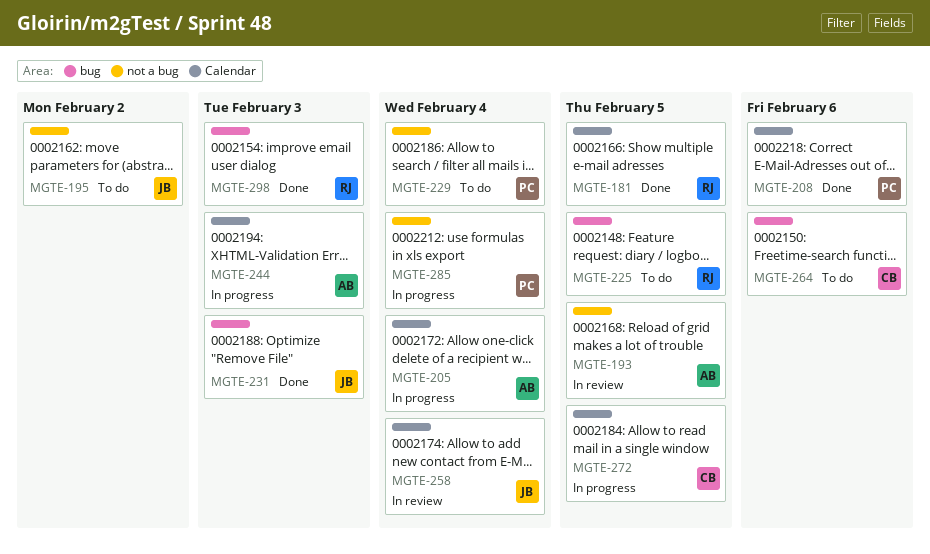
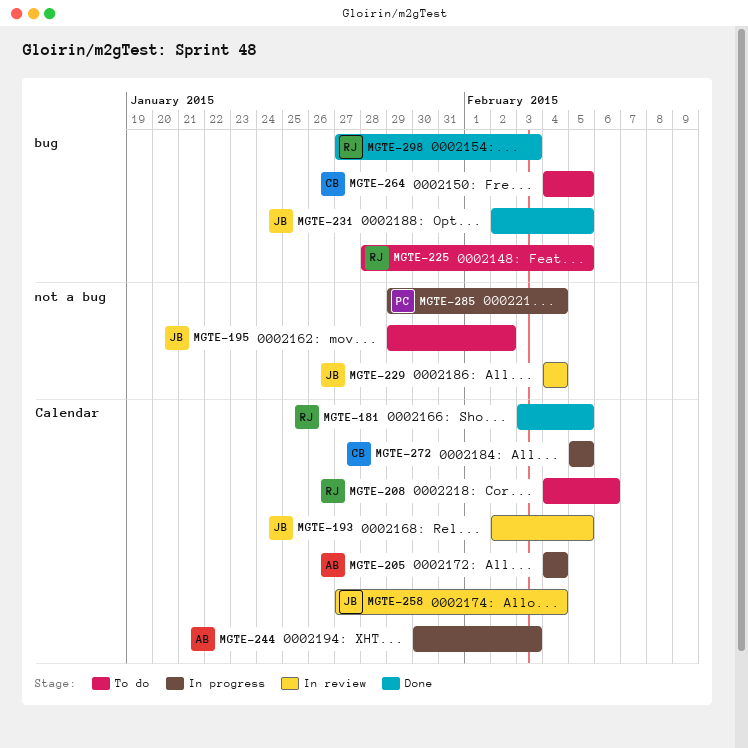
MGTE-193, owner: AB -> JB
MGTE-193, label: not a bug -> Calendar
MGTE-208, status: Done -> To do
MGTE-208, owner: PC -> RJ
MGTE-229, status: To do -> In review
MGTE-229, owner: PC -> JB
MGTE-231, due: Feb 3 -> Feb 5
MGTE-264, due: Feb 6 -> Feb 5

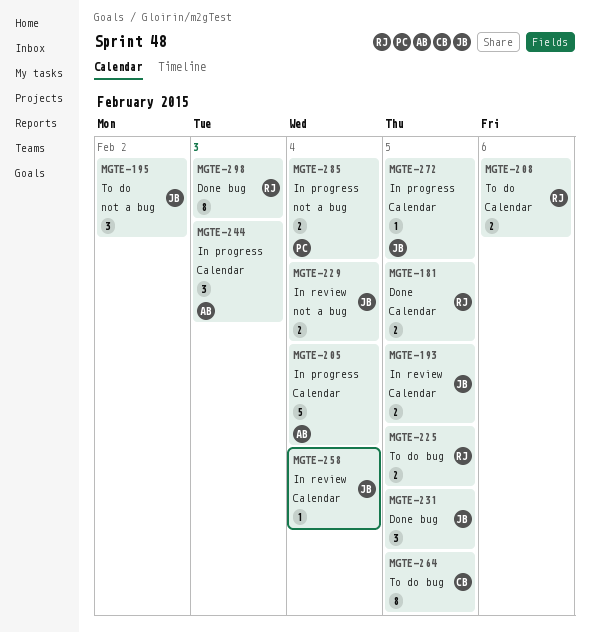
MGTE-272, owner: CB -> JB

